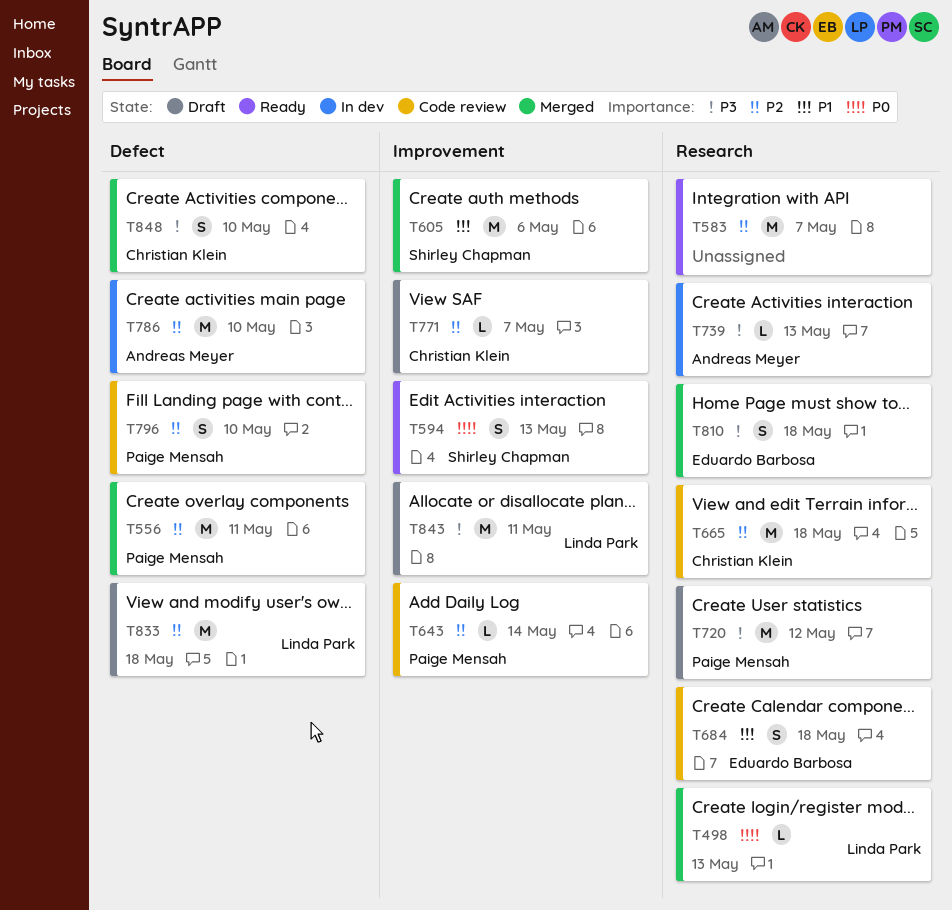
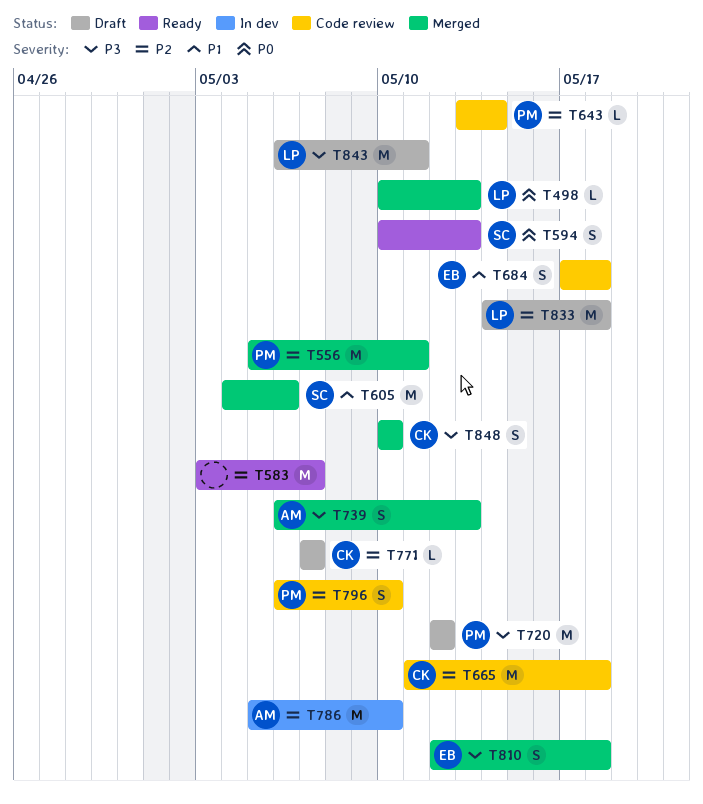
T739, status: In dev -> Merged
T739, estimate: L -> S

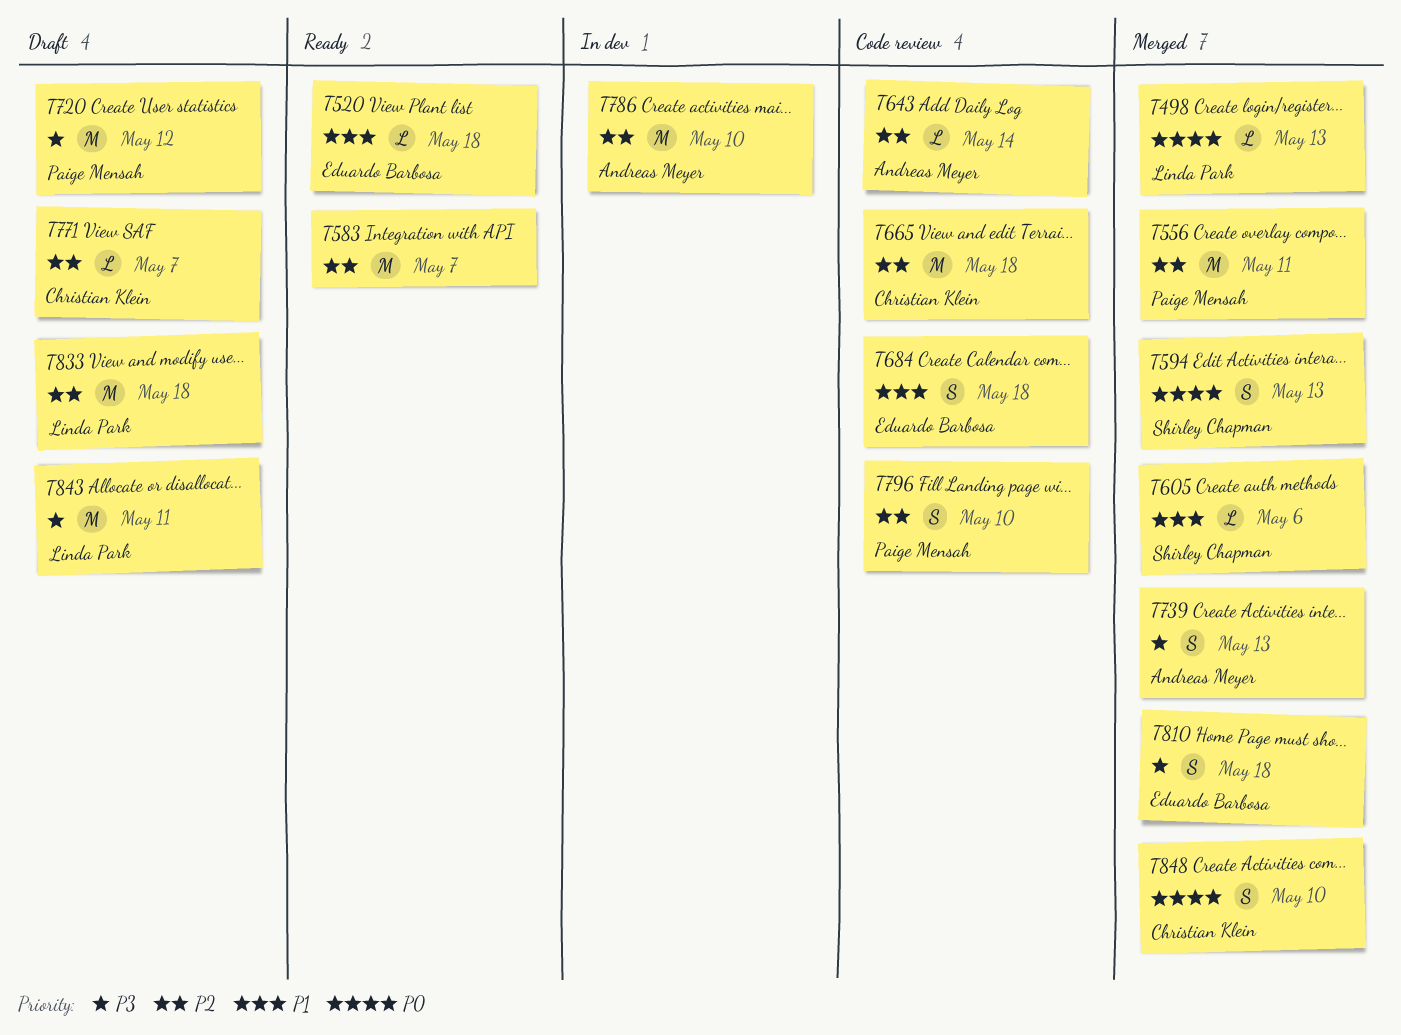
T520: none -> present
T594, status: Ready -> Merged
T605, estimate: M -> L
T643, owner: Paige Mensah -> Andreas Meyer
T848, priority: P3 -> P0

